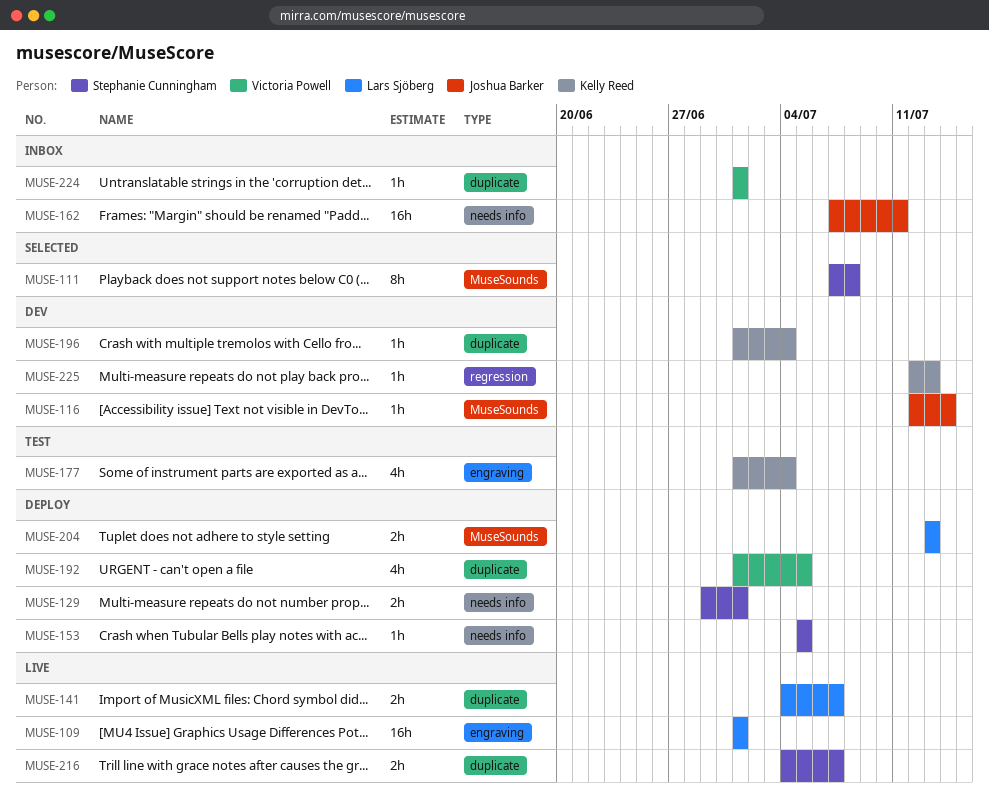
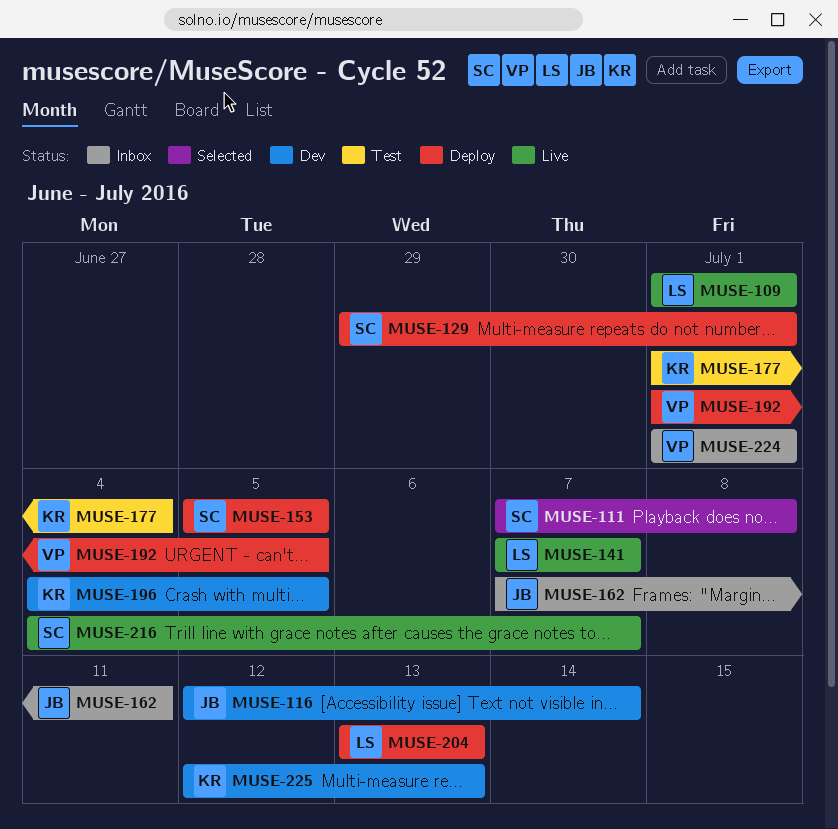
MUSE-141, start: Jul 4 -> Jul 7
MUSE-196, start: Jul 1 -> Jul 4
MUSE-196, due: Jul 4 -> Jul 5

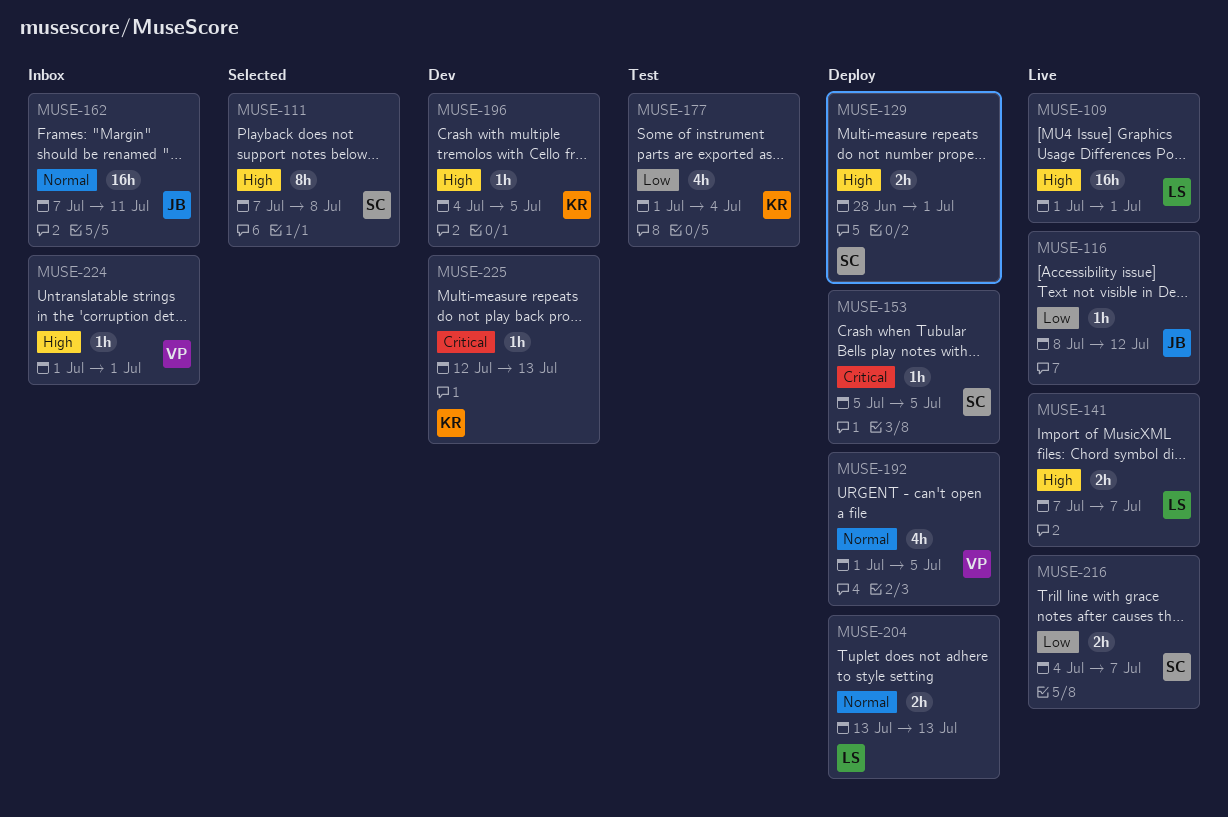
MUSE-116, status: Dev -> Live
MUSE-116, start: Jul 12 -> Jul 8
MUSE-116, due: Jul 14 -> Jul 12
MUSE-129, start: Jun 29 -> Jun 28

